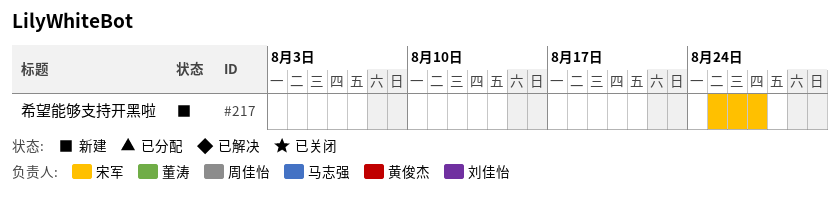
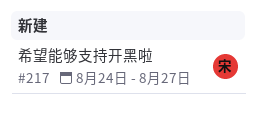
#217, start: Aug 25 -> Aug 24

